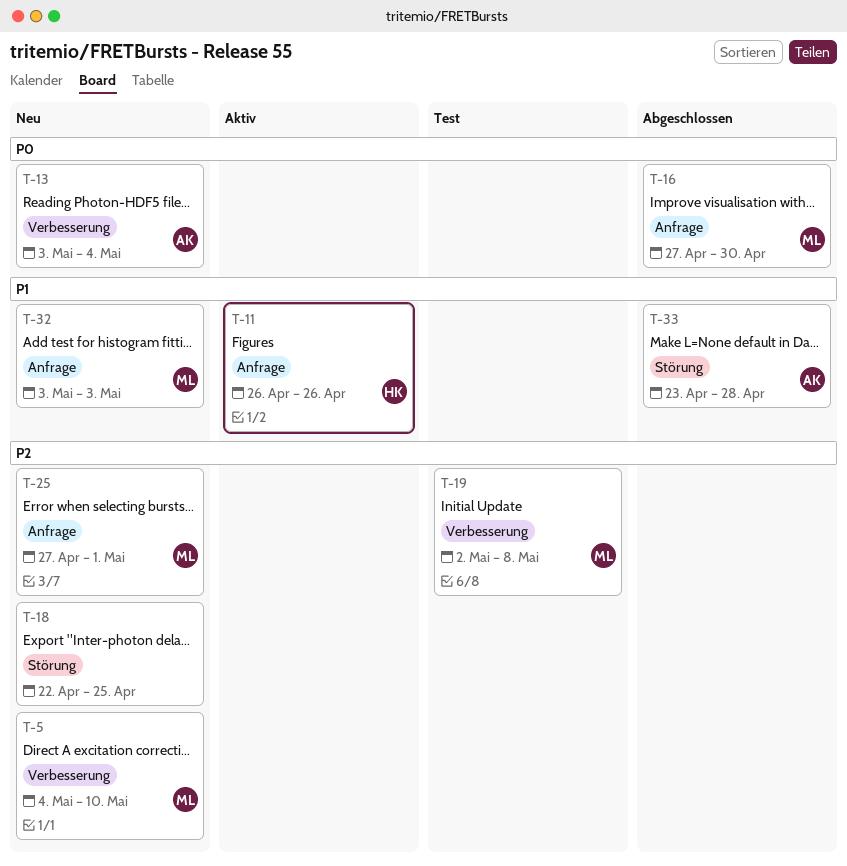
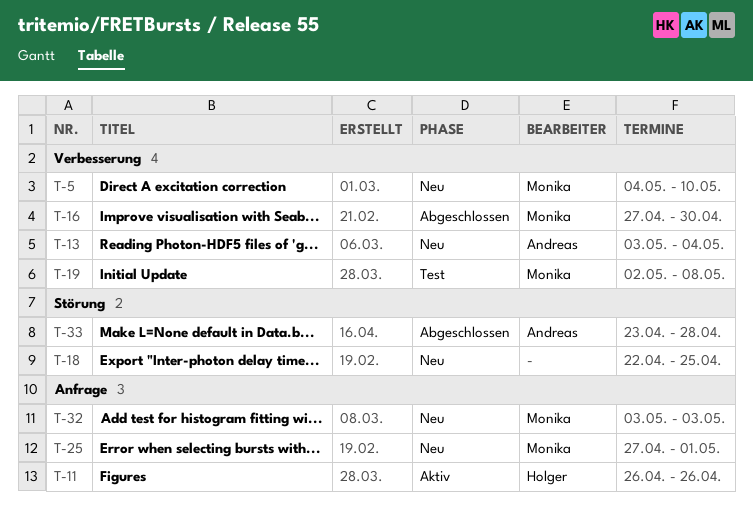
T-16, label: Anfrage -> Verbesserung

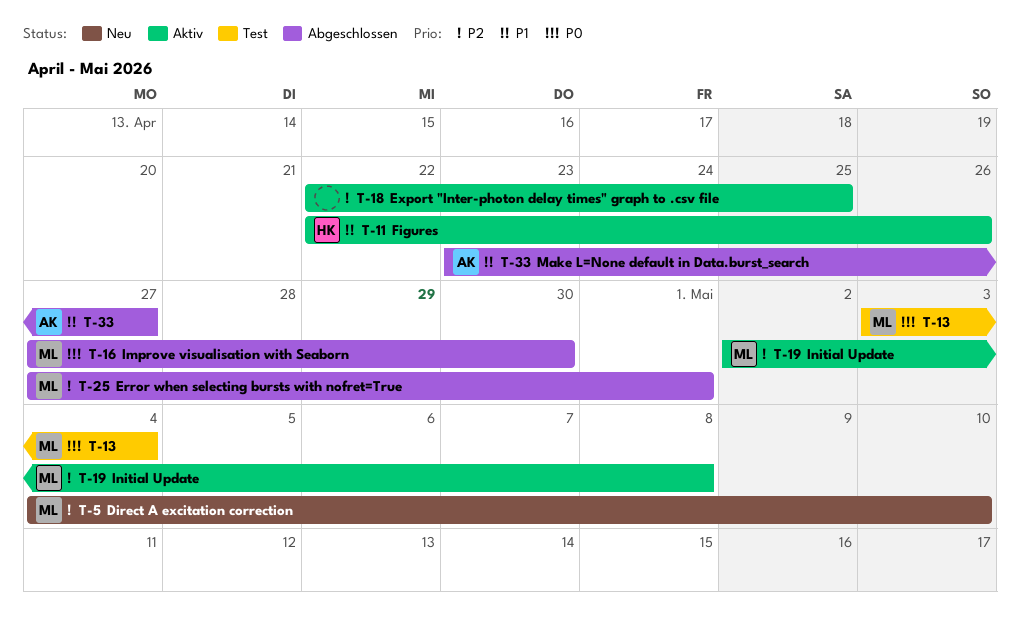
T-11, start: Apr 26 -> Apr 22
T-13, status: Neu -> Test
T-13, owner: Andreas -> Monika
T-18, status: Neu -> Aktiv
T-19, status: Test -> Aktiv
T-25, status: Neu -> Abgeschlossen
T-32: present -> none
T-33, due: Apr 28 -> Apr 27

